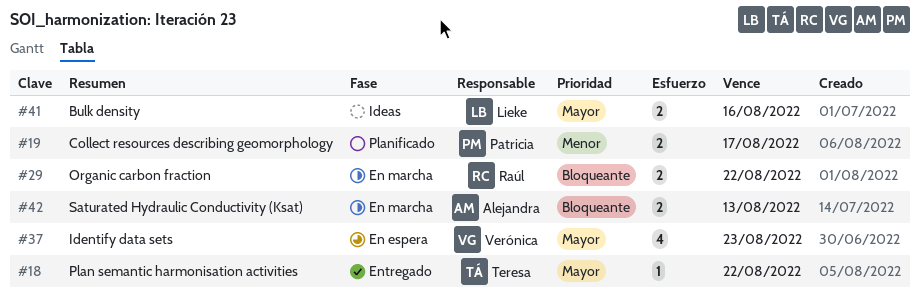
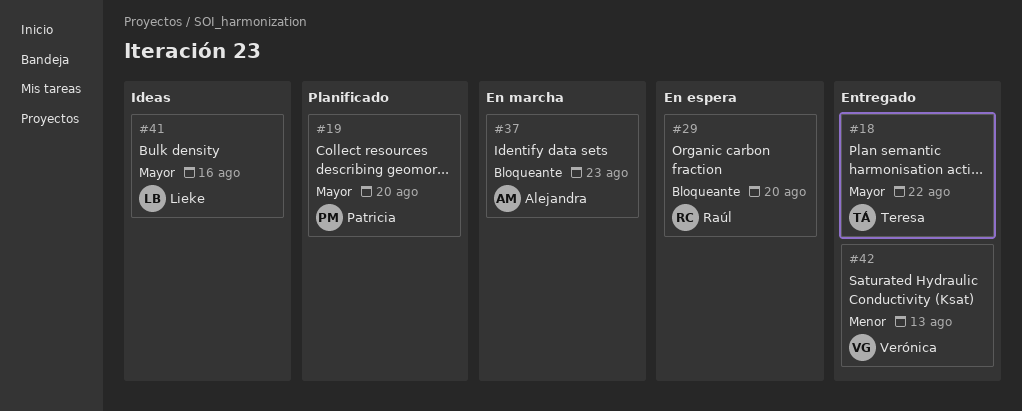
#19, priority: Menor -> Mayor
#19, due: Aug 17 -> Aug 20
#29, status: En marcha -> En espera
#29, due: Aug 22 -> Aug 20
#37, status: En espera -> En marcha
#37, owner: Verónica -> Alejandra
#37, priority: Mayor -> Bloqueante
#42, status: En marcha -> Entregado
#42, owner: Alejandra -> Verónica
#42, priority: Bloqueante -> Menor

